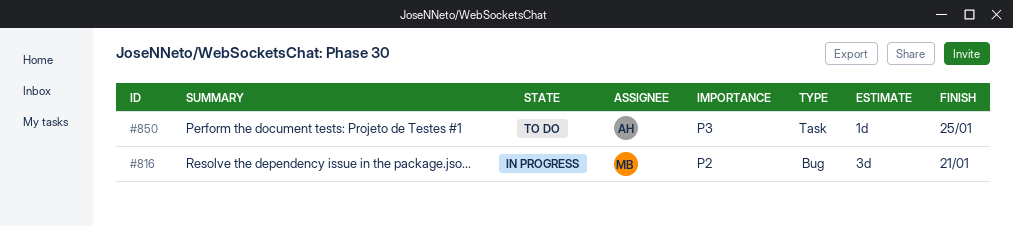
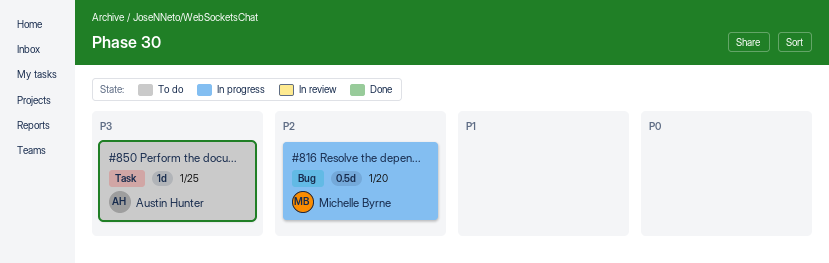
#816, estimate: 3d -> 0.5d
#816, due: Jan 21 -> Jan 20

